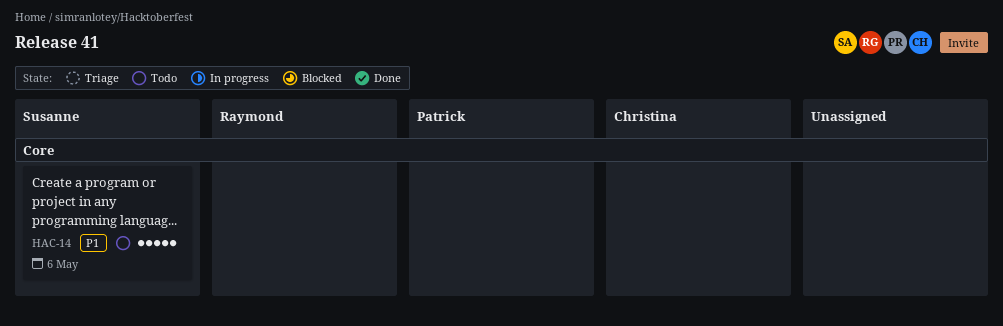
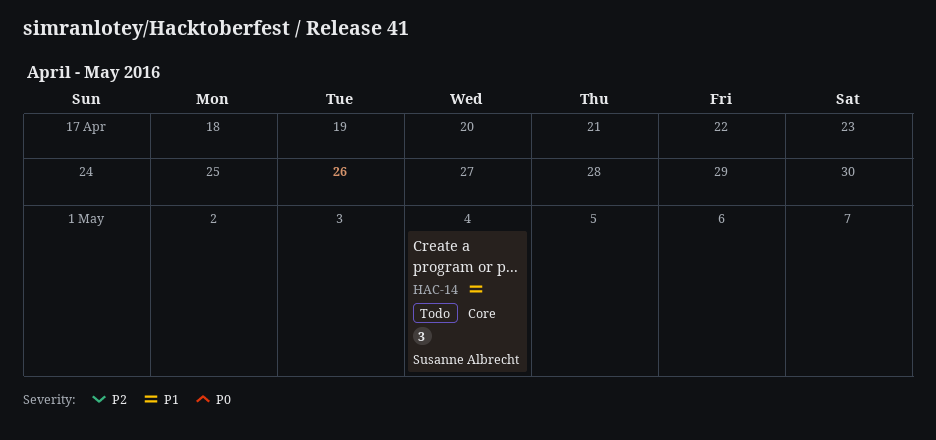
HAC-14, estimate: 5 -> 3
HAC-14, due: May 6 -> May 4

